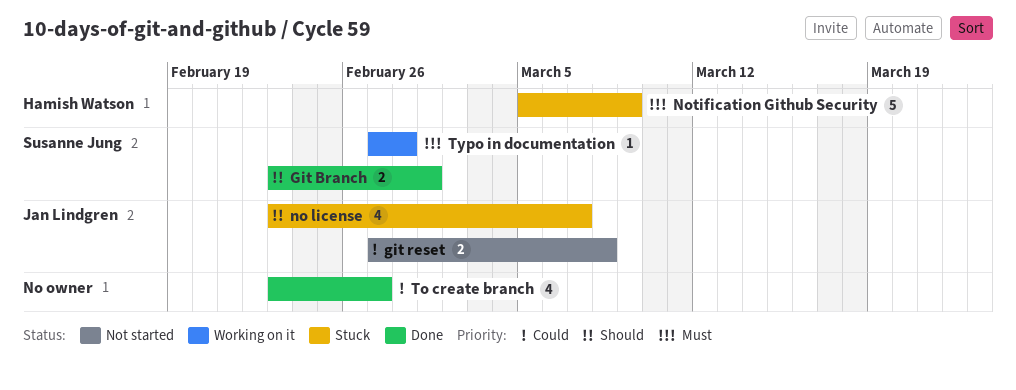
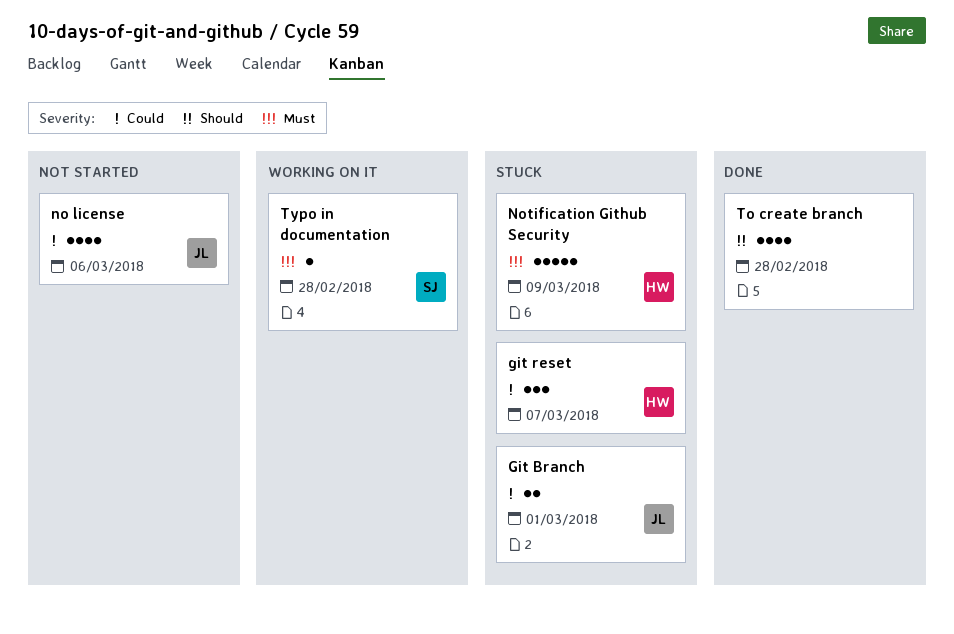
Git Branch, status: Done -> Stuck
Git Branch, owner: Susanne Jung -> Jan Lindgren
Git Branch, priority: Should -> Could
git reset, status: Not started -> Stuck
git reset, owner: Jan Lindgren -> Hamish Watson
git reset, estimate: 2 -> 3
git reset, due: Mar 8 -> Mar 7
no license, status: Stuck -> Not started
no license, priority: Should -> Could
no license, due: Mar 7 -> Mar 6
To create branch, priority: Could -> Should
To create branch, due: Feb 27 -> Feb 28

